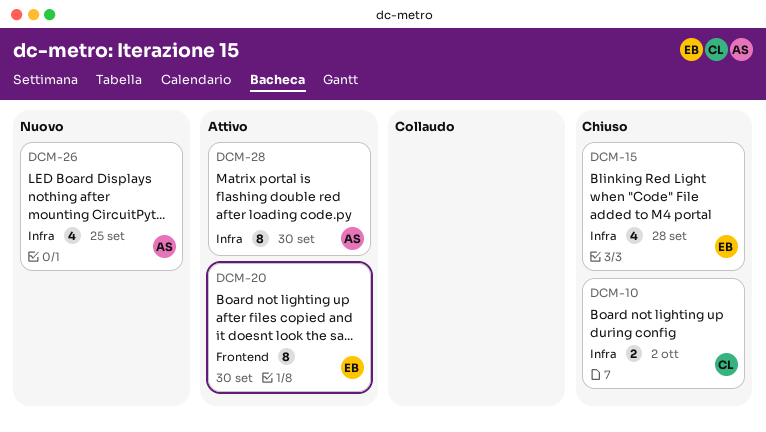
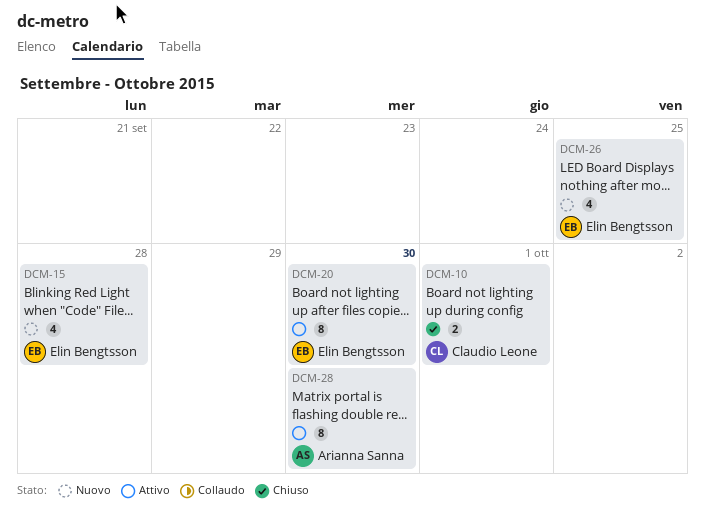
DCM-10, due: Oct 2 -> Oct 1
DCM-15, status: Chiuso -> Nuovo
DCM-26, owner: Arianna Sanna -> Elin Bengtsson

